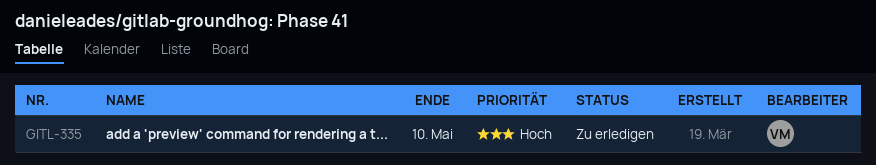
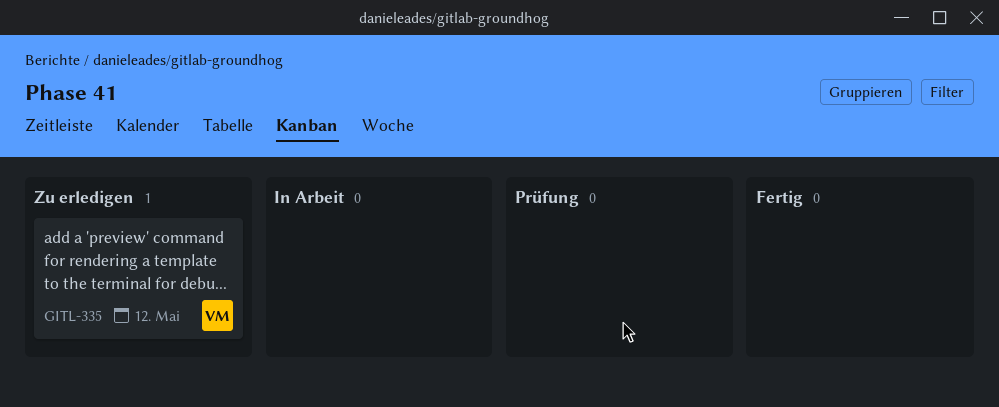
GITL-335, due: May 10 -> May 12

